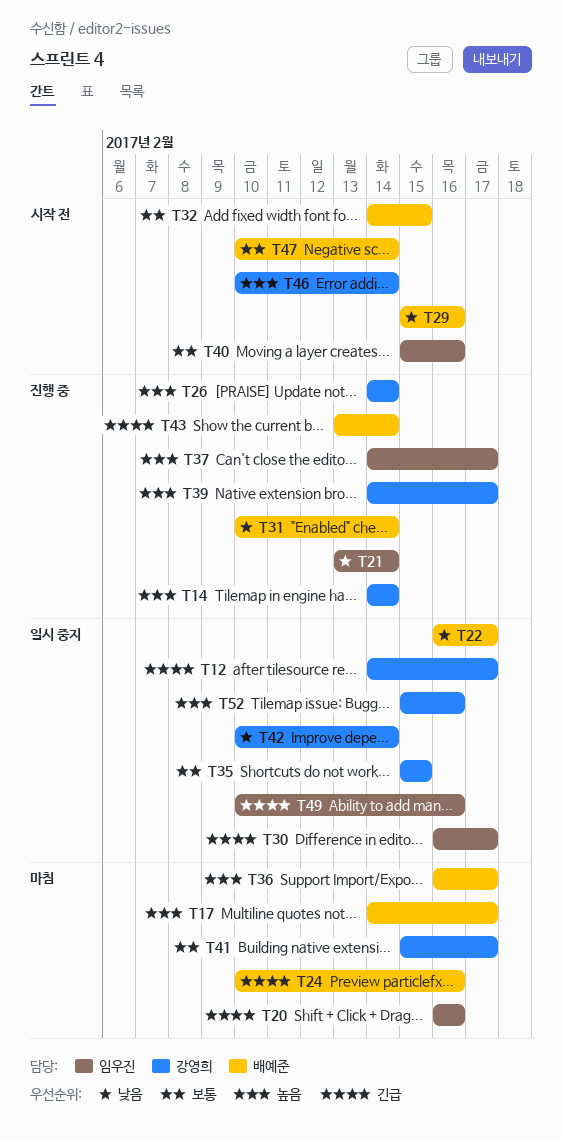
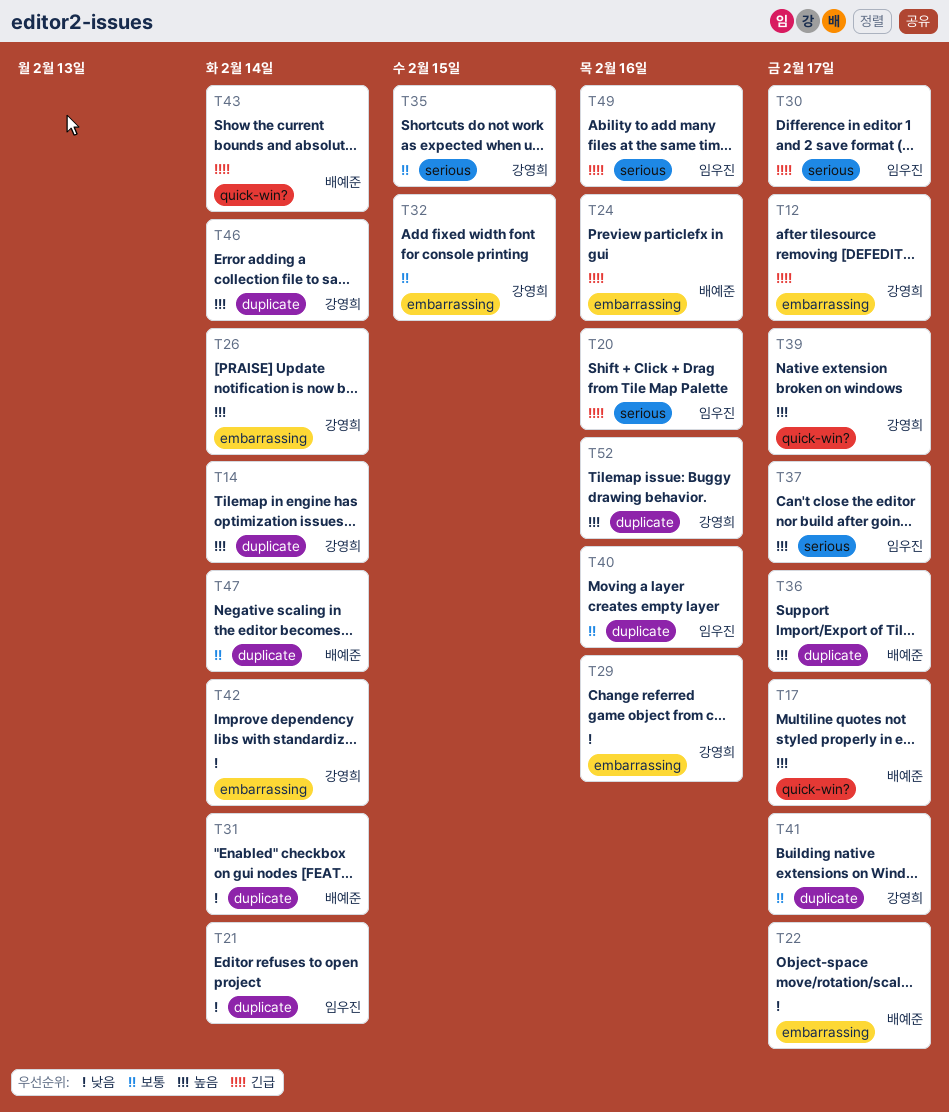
T29, owner: 배예준 -> 강영희
T32, owner: 배예준 -> 강영희

